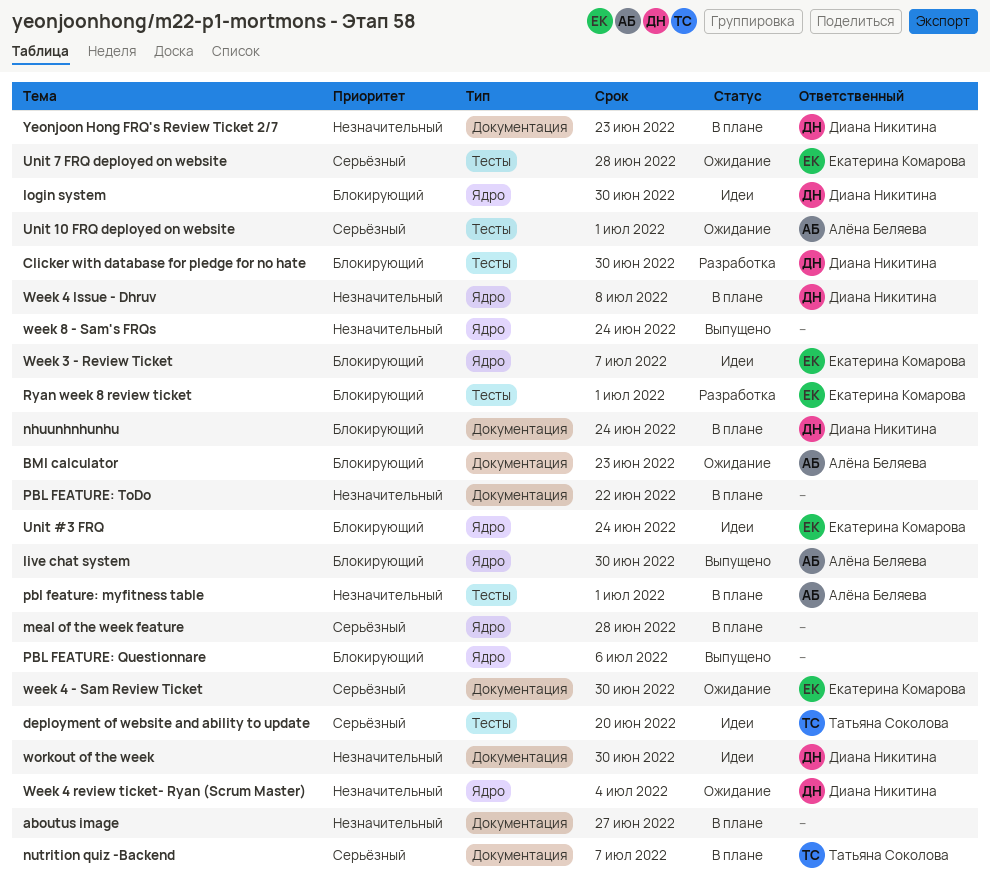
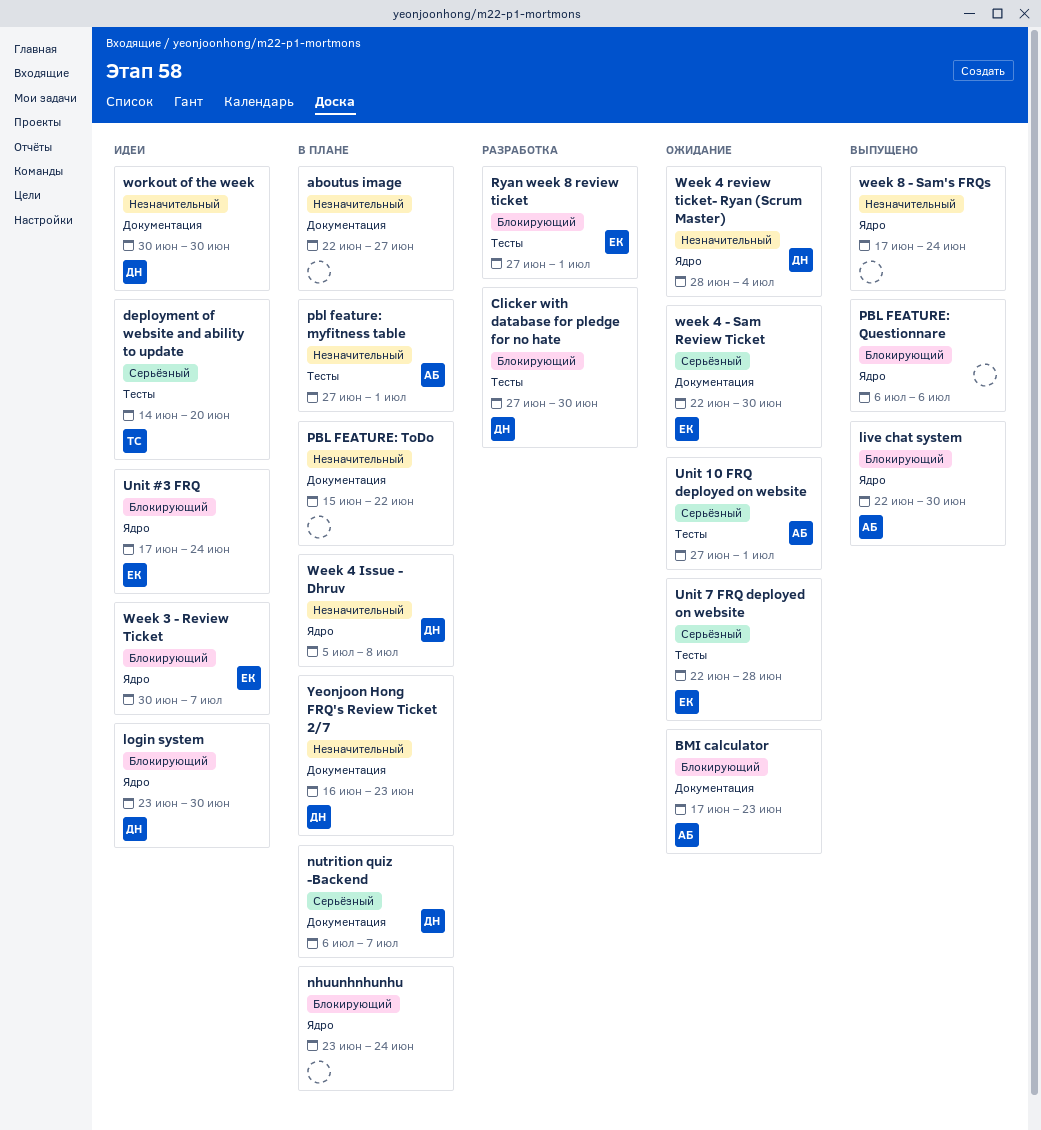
meal of the week feature: present -> none
nhuunhnhunhu, owner: Диана Никитина -> none
nhuunhnhunhu, label: Документация -> Ядро
nutrition quiz -Backend, owner: Татьяна Соколова -> Диана Никитина

